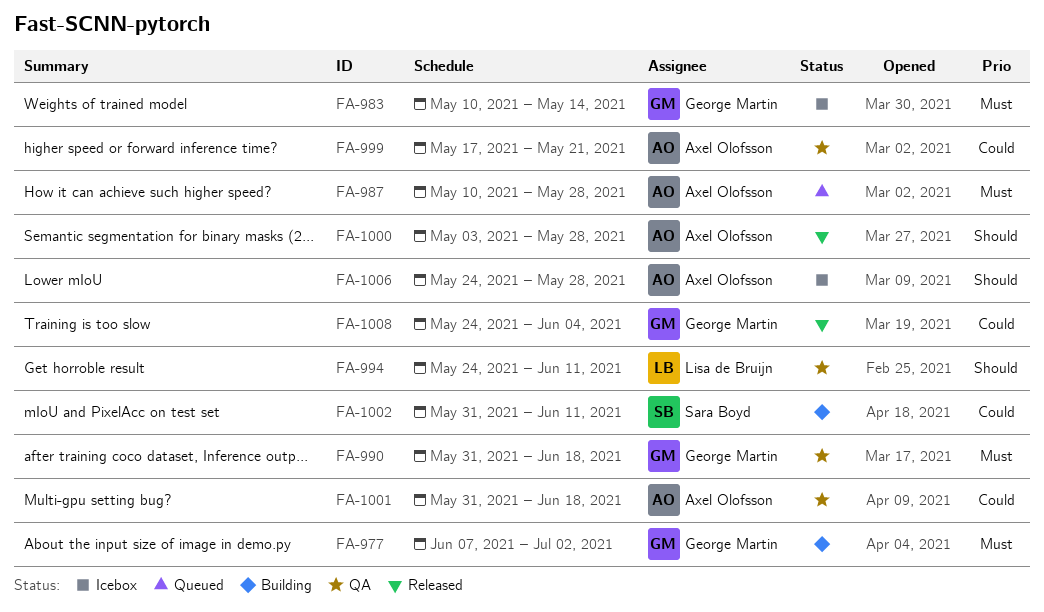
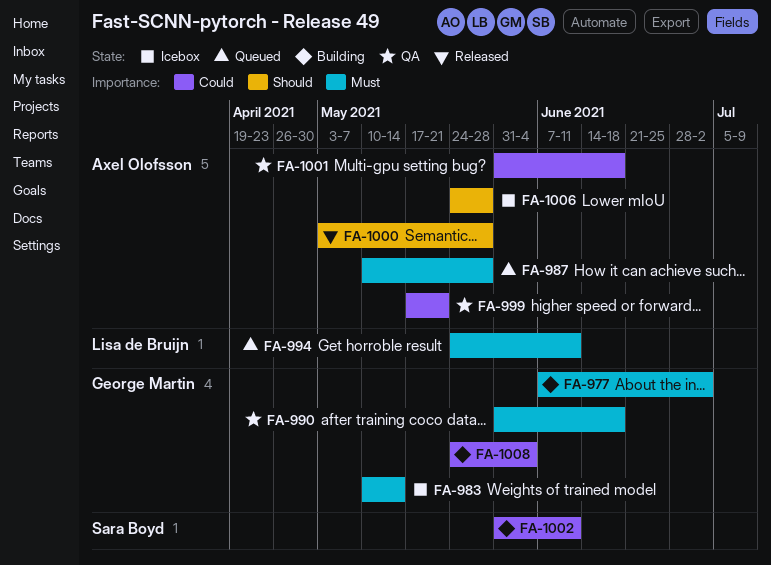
FA-994, status: QA -> Queued
FA-994, priority: Should -> Must
FA-1008, status: Released -> Building

